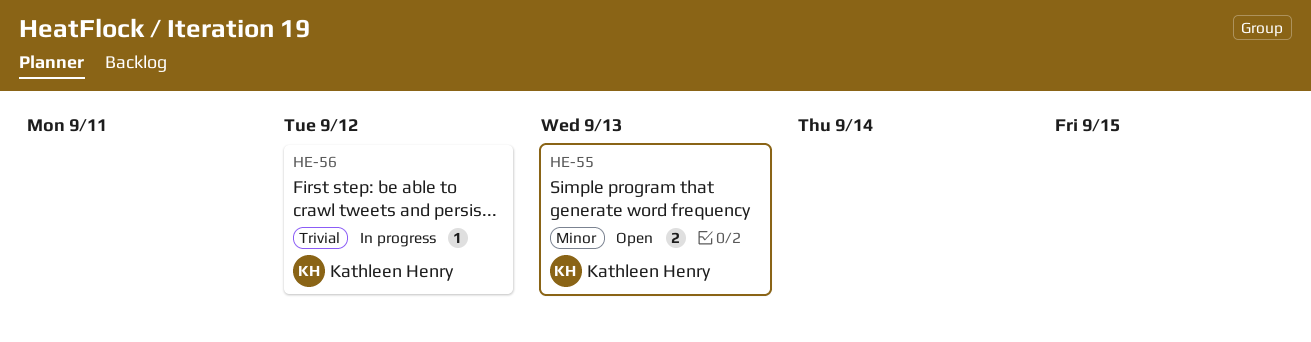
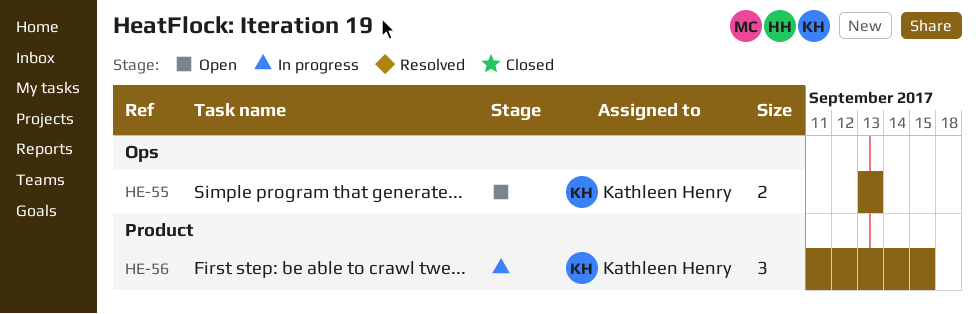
HE-56, estimate: 1 -> 3
HE-56, due: Sep 12 -> Sep 15

